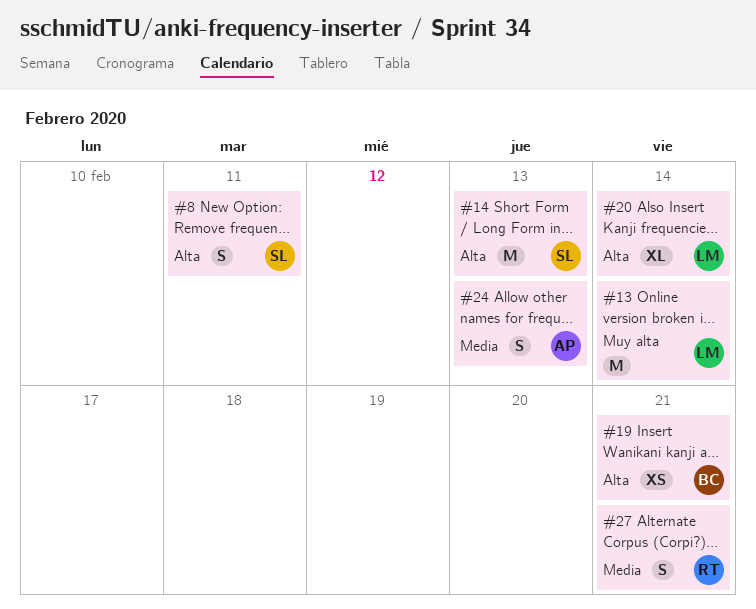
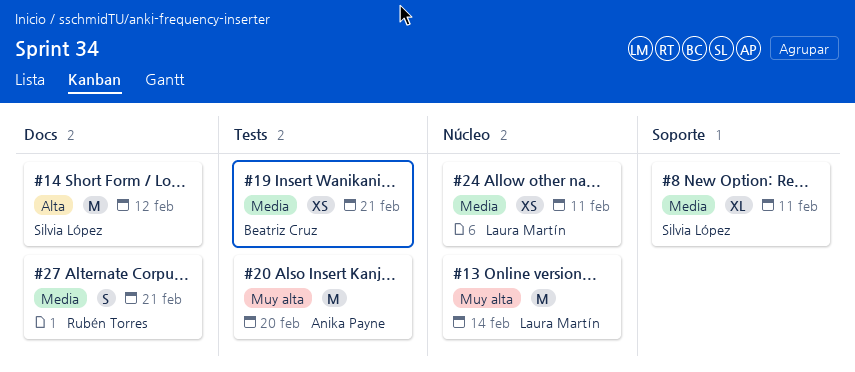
#8, priority: Alta -> Media
#8, estimate: S -> XL
#14, due: Feb 13 -> Feb 12
#19, priority: Alta -> Media
#20, owner: Laura Martín -> Anika Payne
#20, priority: Alta -> Muy alta
#20, estimate: XL -> M
#20, due: Feb 14 -> Feb 20
#24, owner: Anika Payne -> Laura Martín
#24, estimate: S -> XS
#24, due: Feb 13 -> Feb 11

